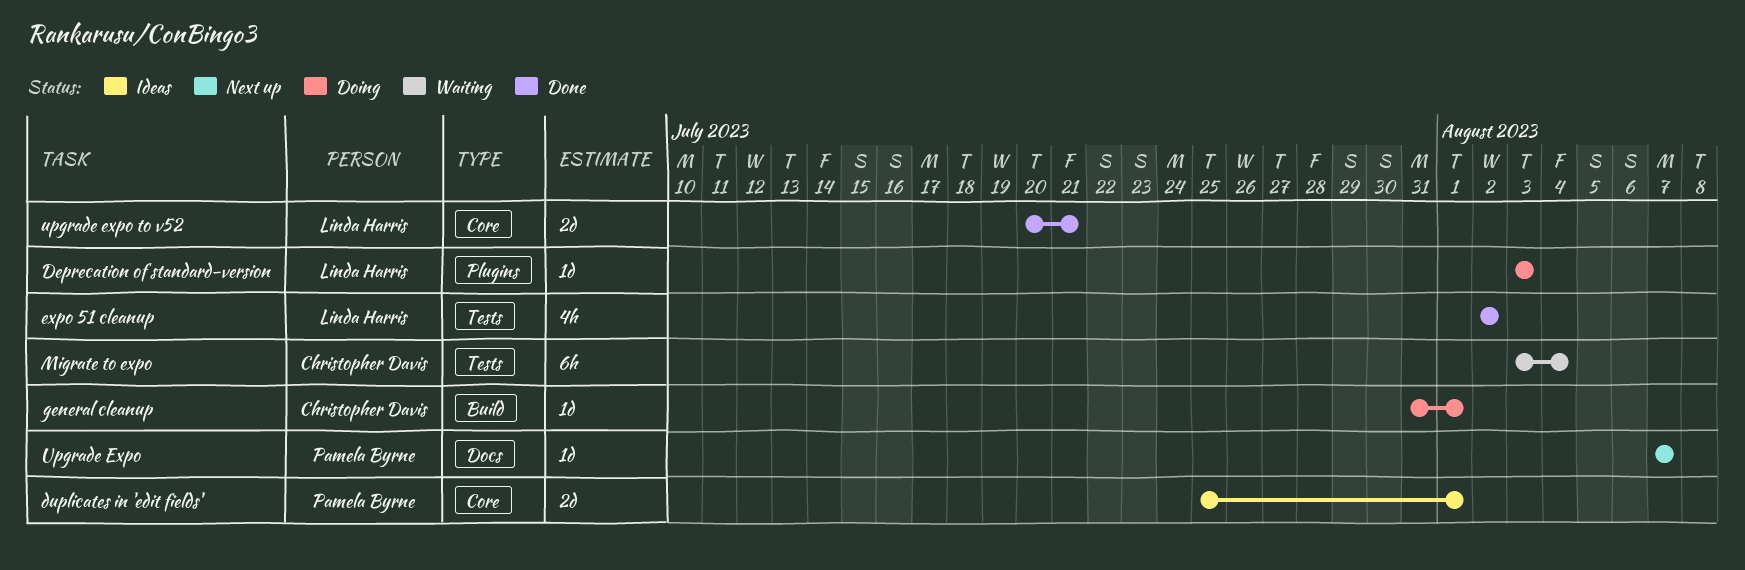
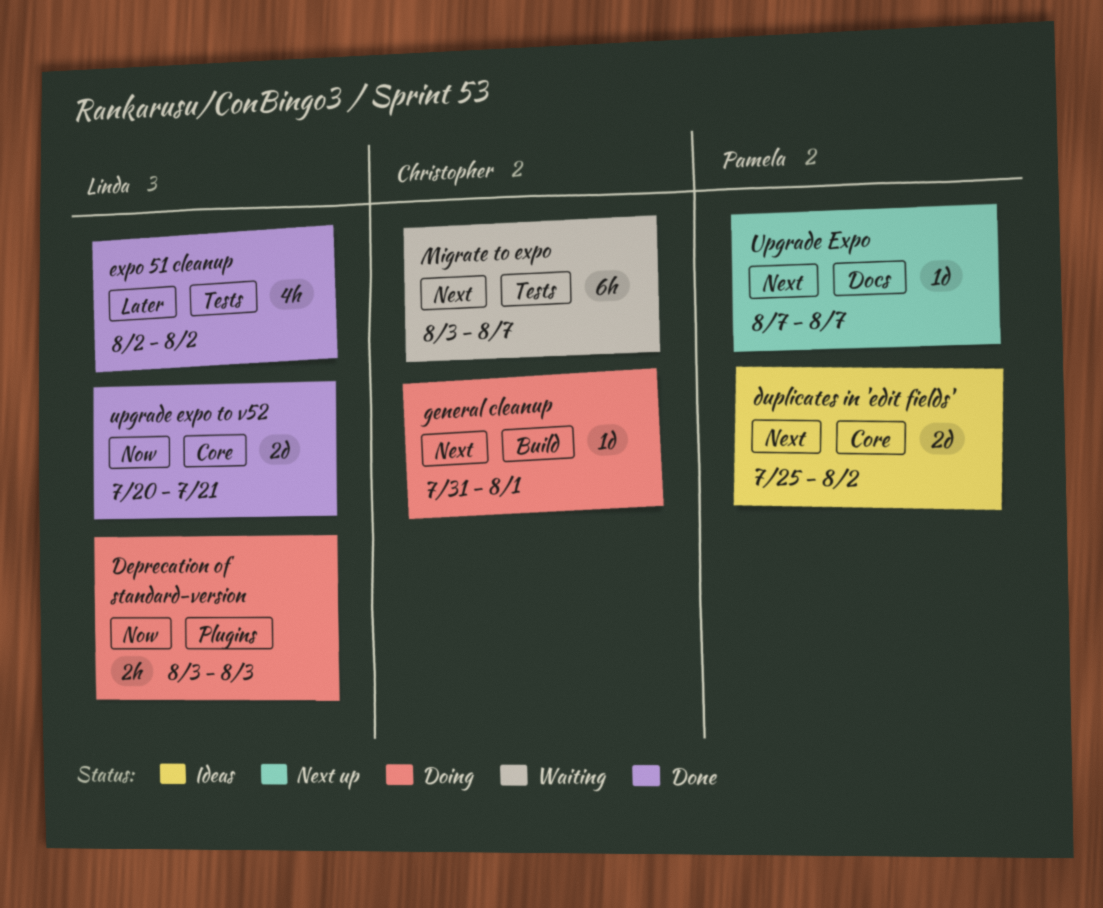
Deprecation of standard-version, estimate: 1d -> 2h
duplicates in 'edit fields', due: Aug 1 -> Aug 2
Migrate to expo, due: Aug 4 -> Aug 7

